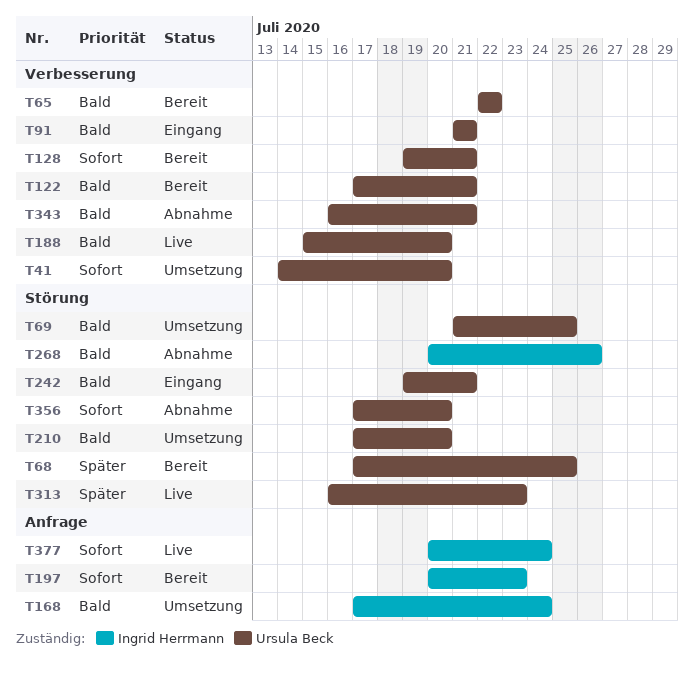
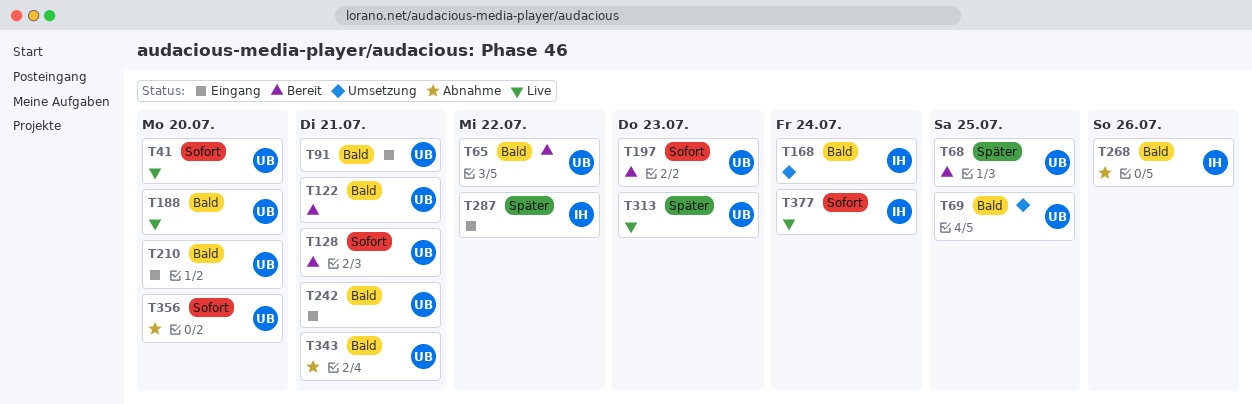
T41, status: Umsetzung -> Live
T197, owner: Ingrid Herrmann -> Ursula Beck
T210, status: Umsetzung -> Eingang
T287: none -> present

